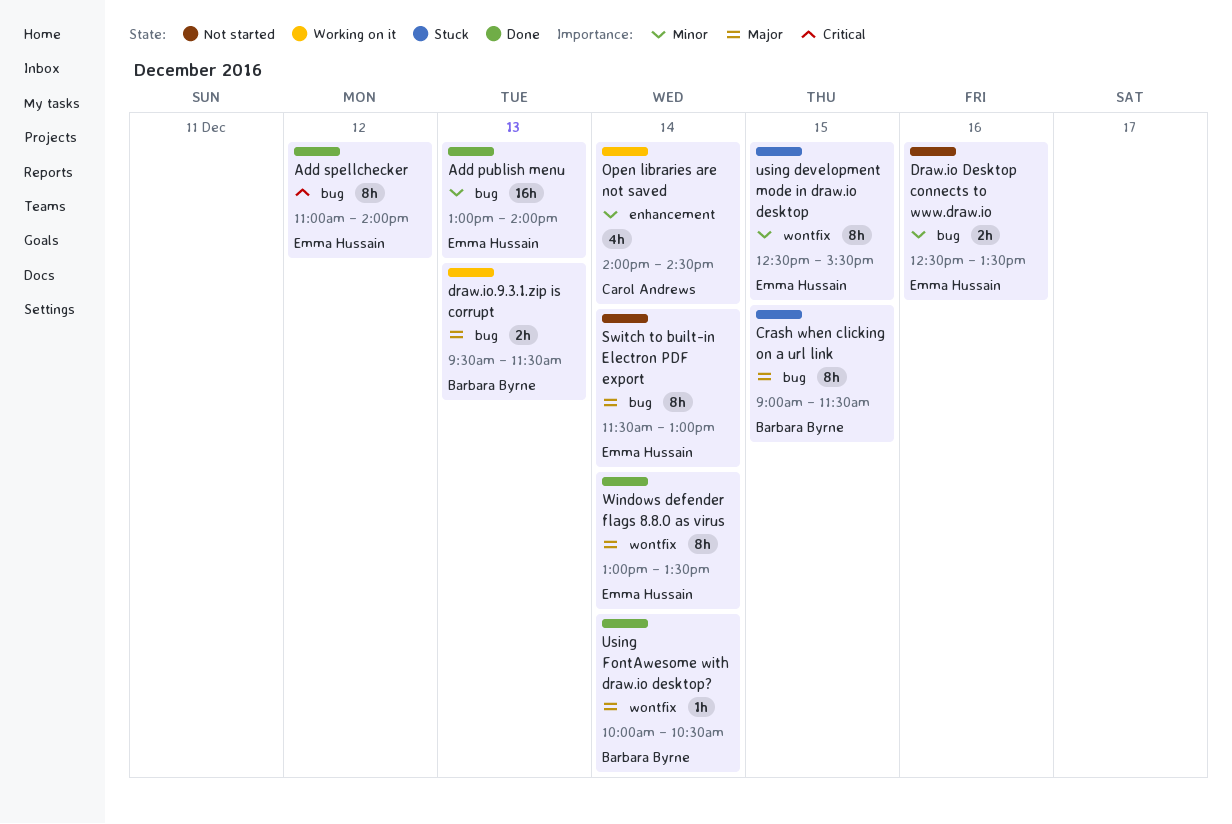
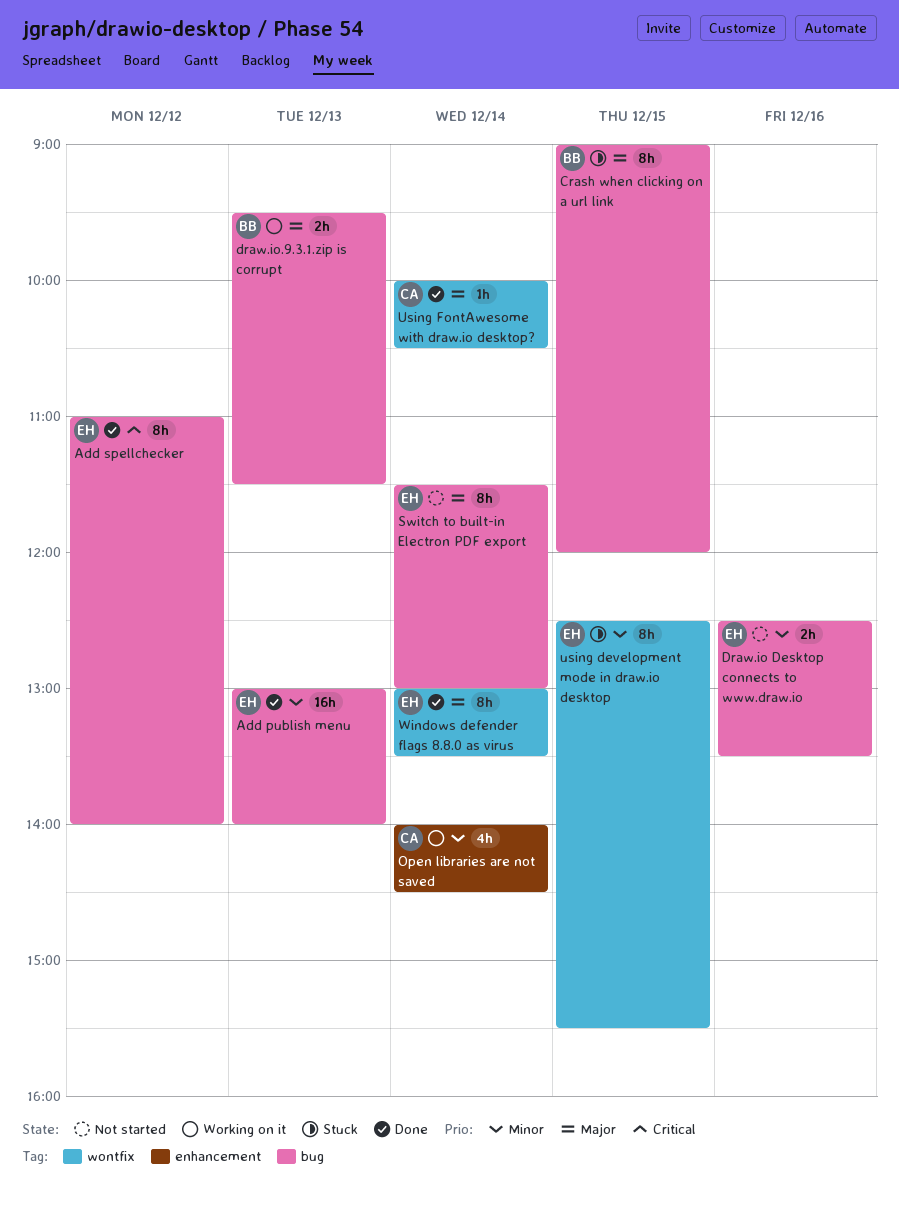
Crash when clicking on a url link, ends: 11:30 -> 12:00
Using FontAwesome with draw.io desktop?, owner: Barbara Byrne -> Carol Andrews

